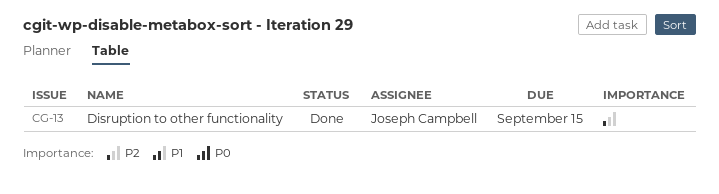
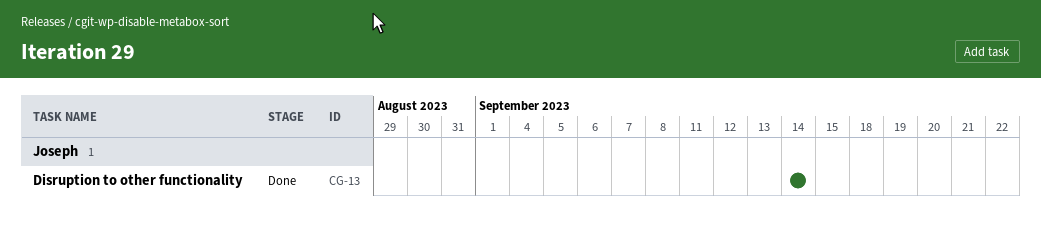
CG-13, due: Sep 15 -> Sep 14

